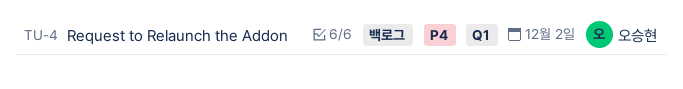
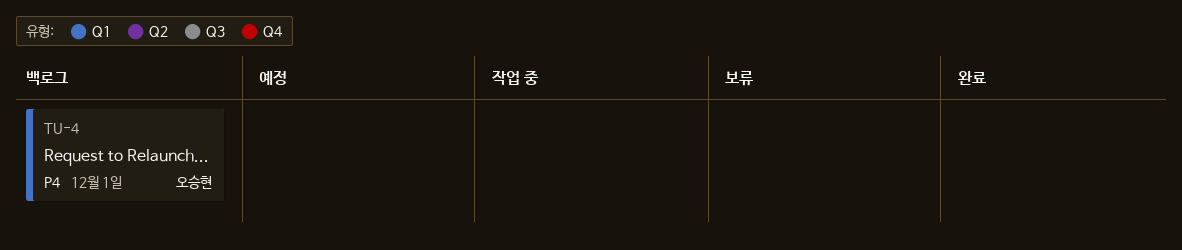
TU-4, due: Dec 2 -> Dec 1

